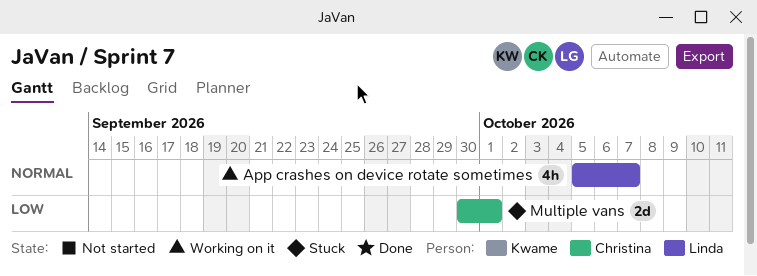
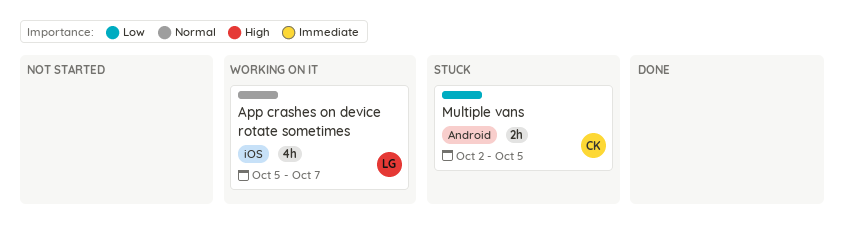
Multiple vans, estimate: 2d -> 2h
Multiple vans, start: Sep 30 -> Oct 2
Multiple vans, due: Oct 1 -> Oct 5

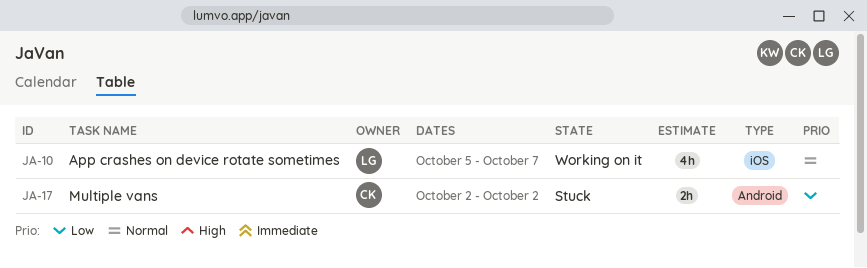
Multiple vans, due: Oct 5 -> Oct 2

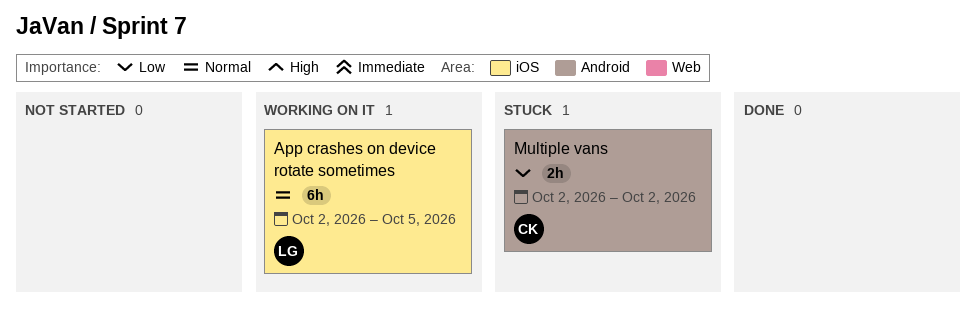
App crashes on device rotate sometimes, estimate: 4h -> 6h
App crashes on device rotate sometimes, start: Oct 5 -> Oct 2
App crashes on device rotate sometimes, due: Oct 7 -> Oct 5

